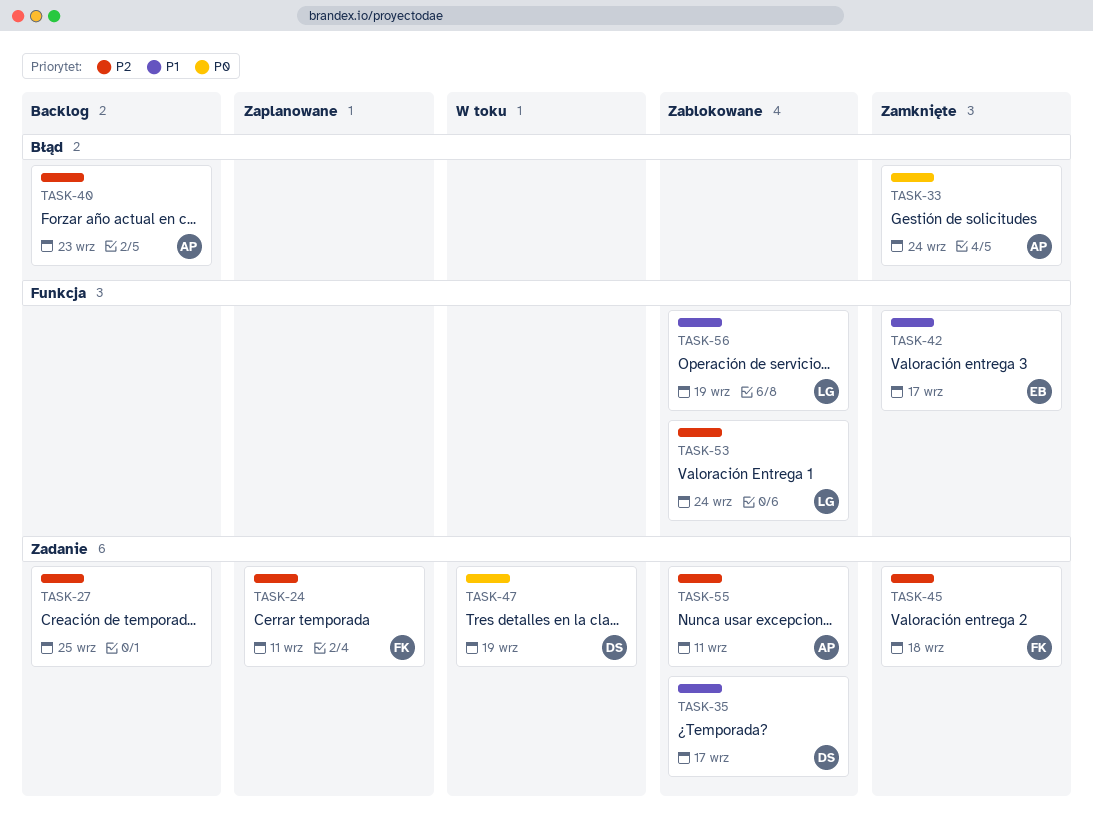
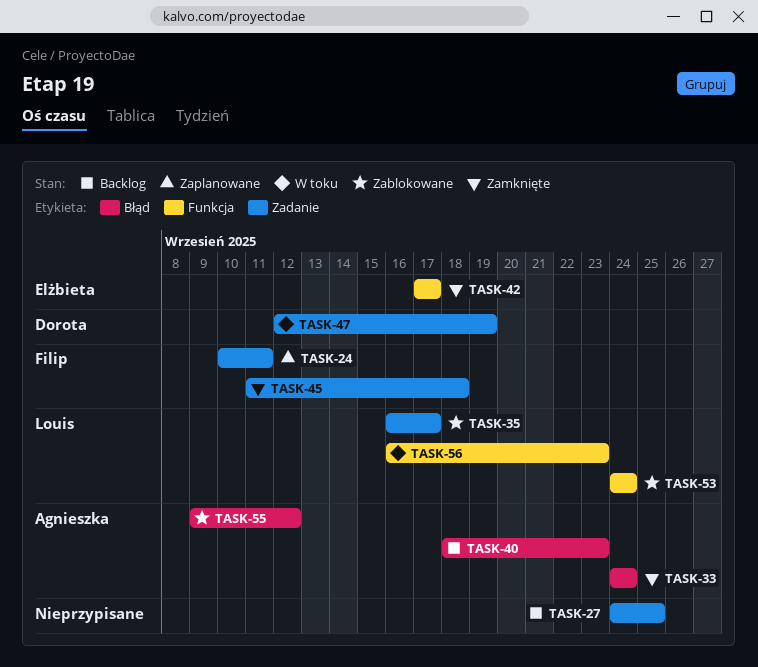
TASK-35, owner: Dorota -> Louis
TASK-55, label: Zadanie -> Błąd
TASK-55, due: Sep 11 -> Sep 12
TASK-56, status: Zablokowane -> W toku
TASK-56, due: Sep 19 -> Sep 23

